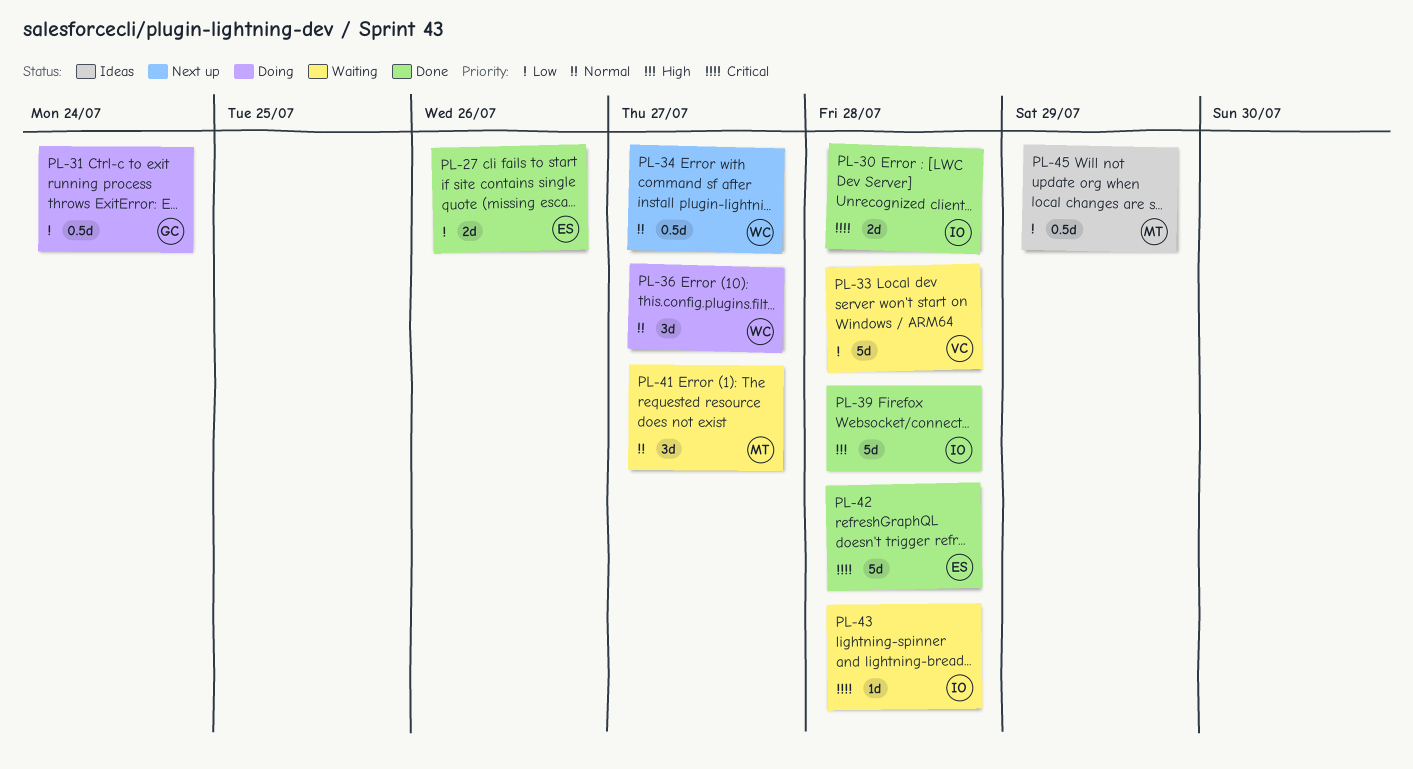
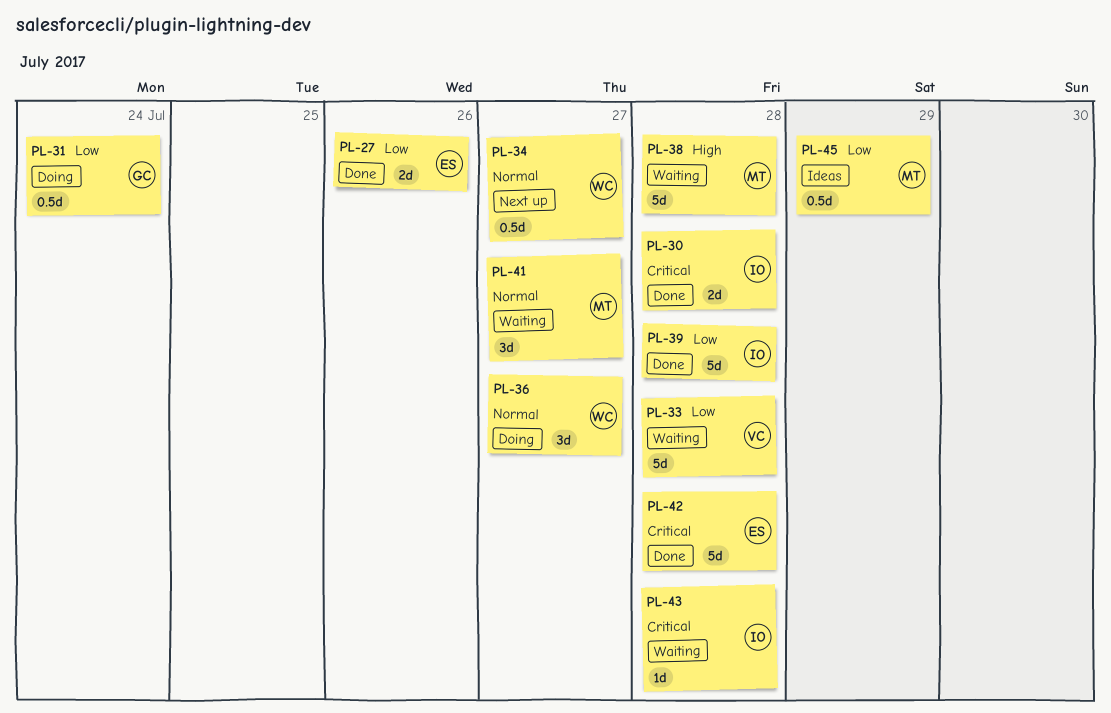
PL-38: none -> present
PL-39, priority: High -> Low

